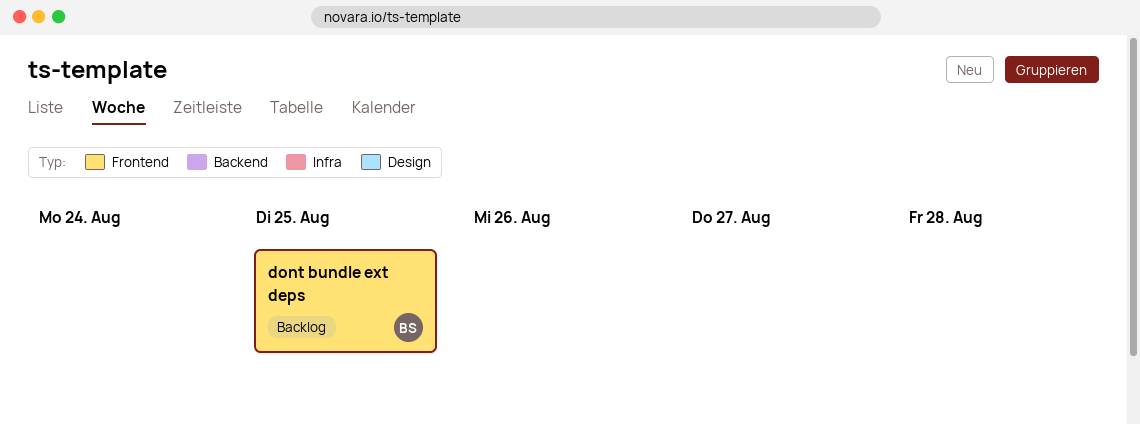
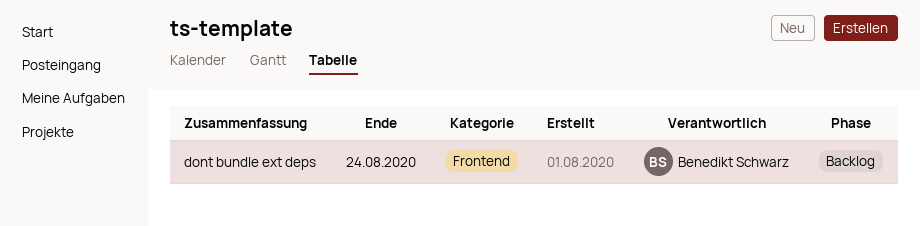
dont bundle ext deps, due: Aug 25 -> Aug 24

